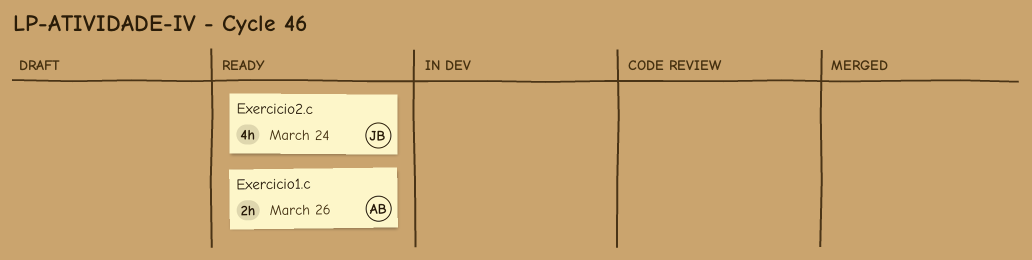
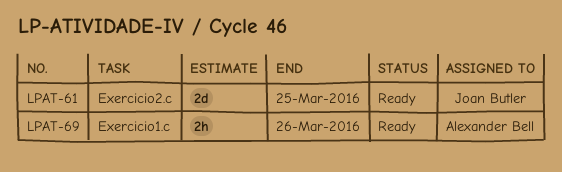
Exercicio2.c, estimate: 4h -> 2d
Exercicio2.c, due: Mar 24 -> Mar 25

